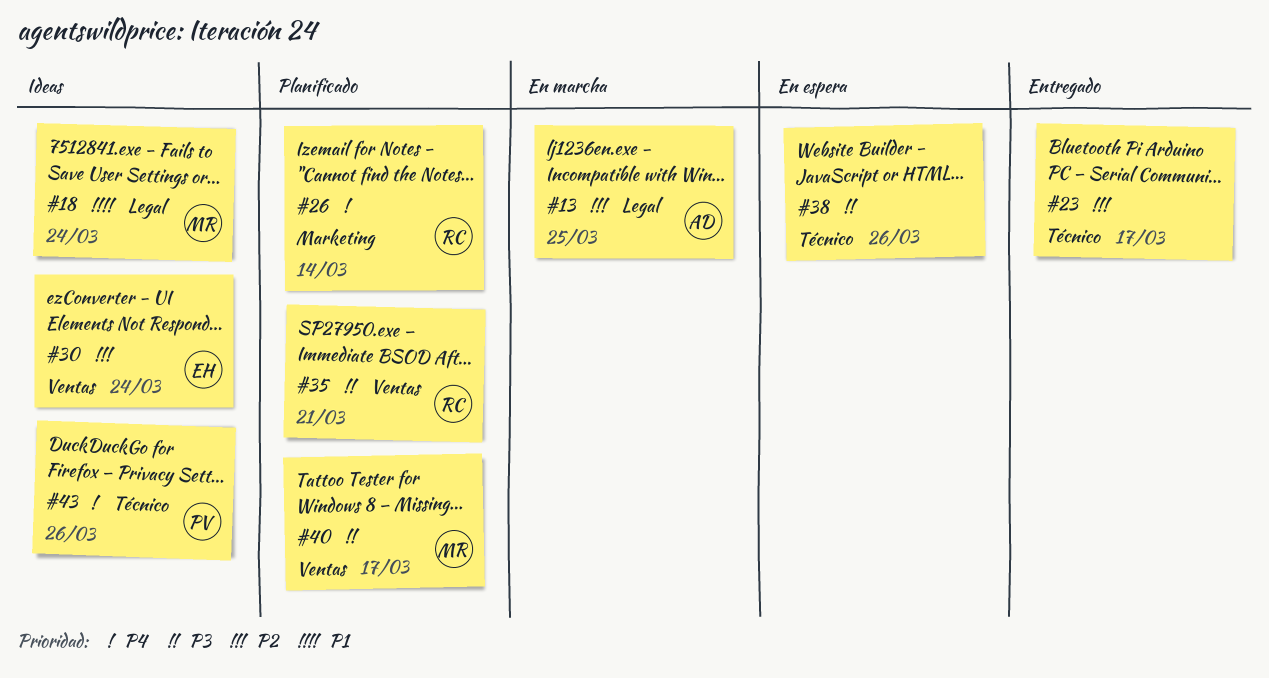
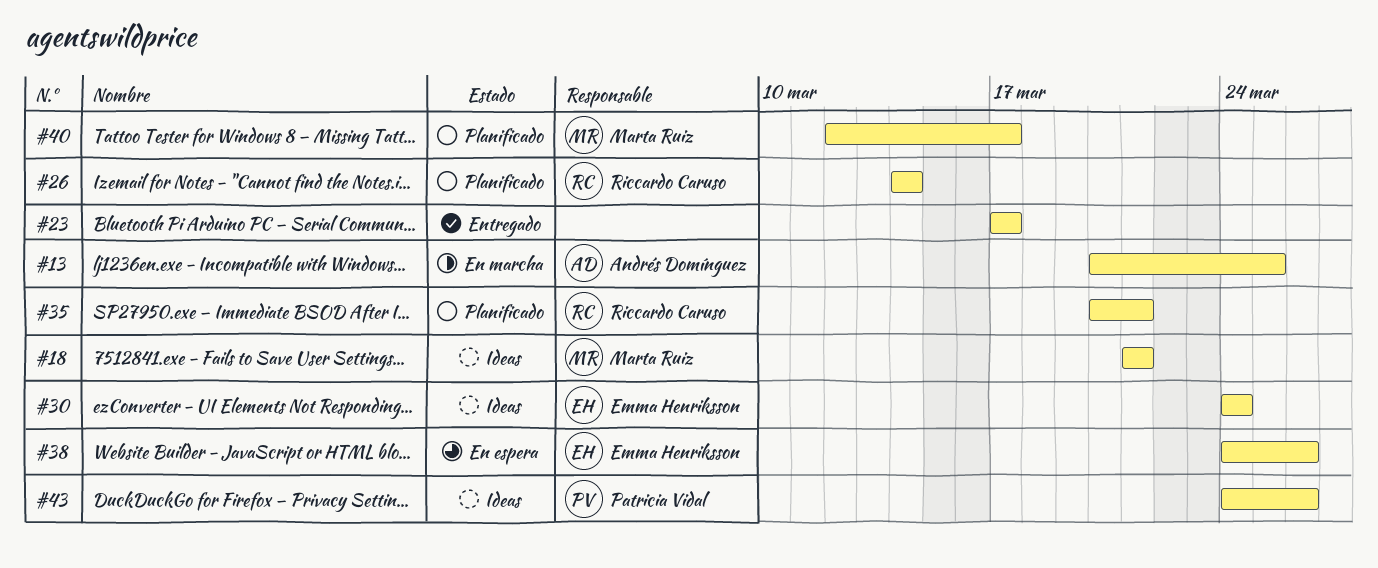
#18, due: Mar 24 -> Mar 21
#38, owner: none -> Emma Henriksson

